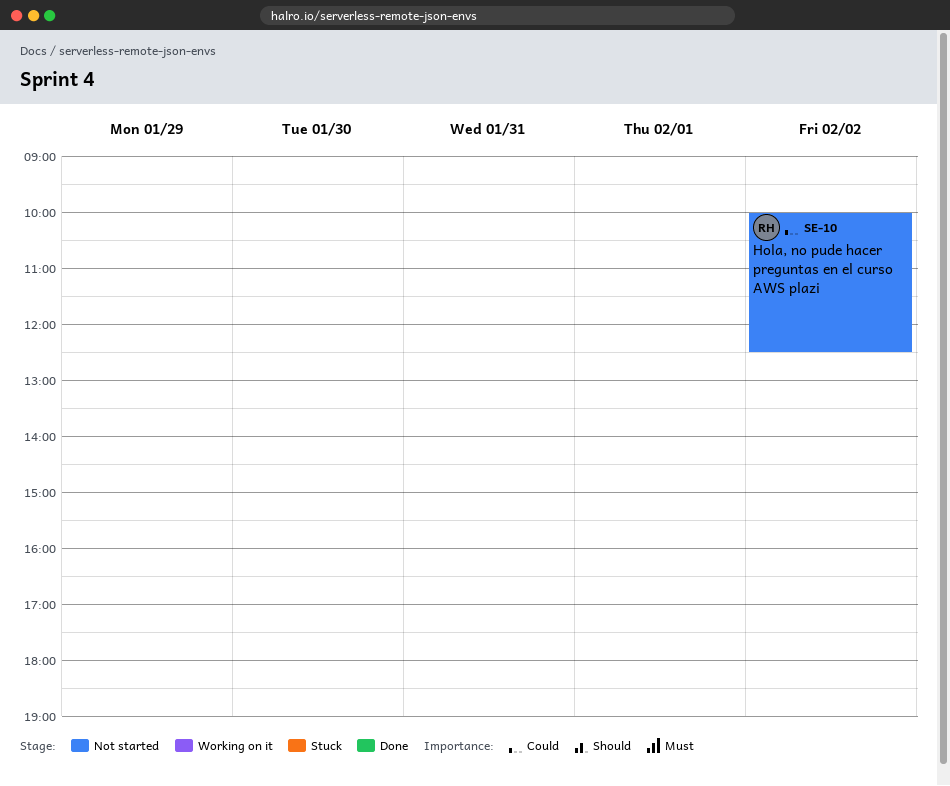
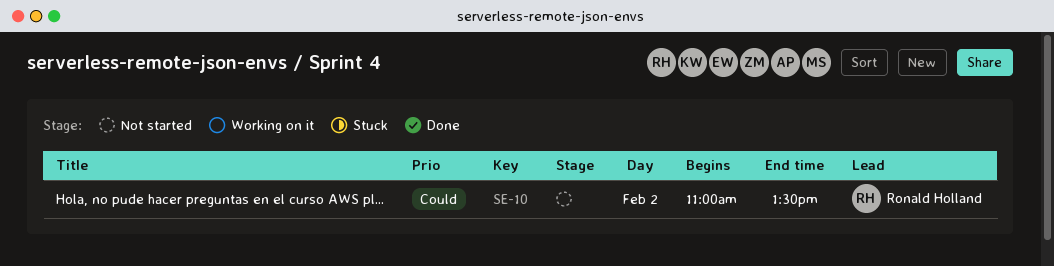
SE-10, begins: 10:00 -> 11:00
SE-10, ends: 12:30 -> 13:30

